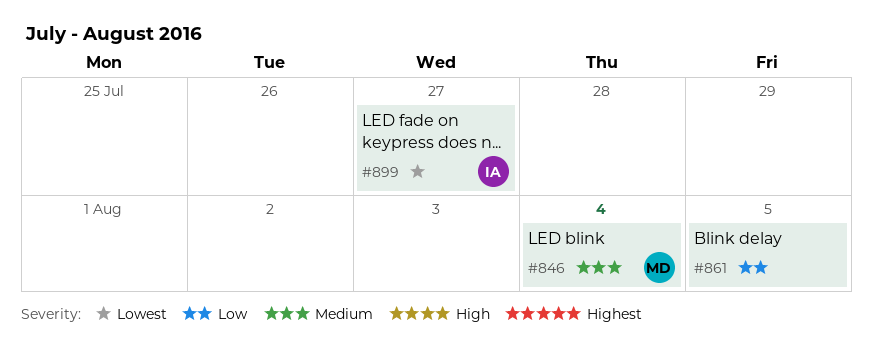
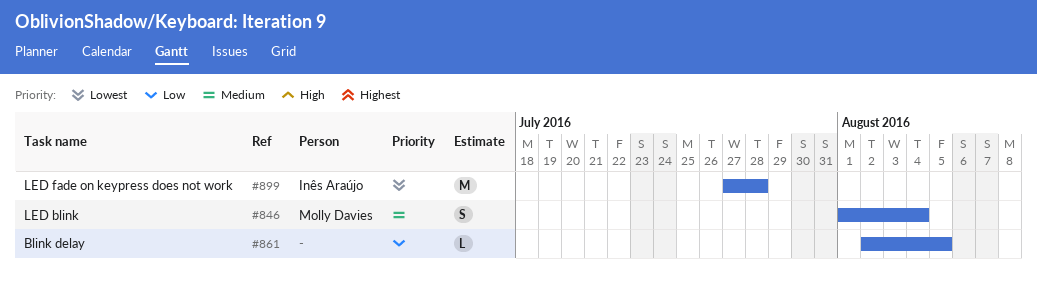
#899, due: Jul 27 -> Jul 28

